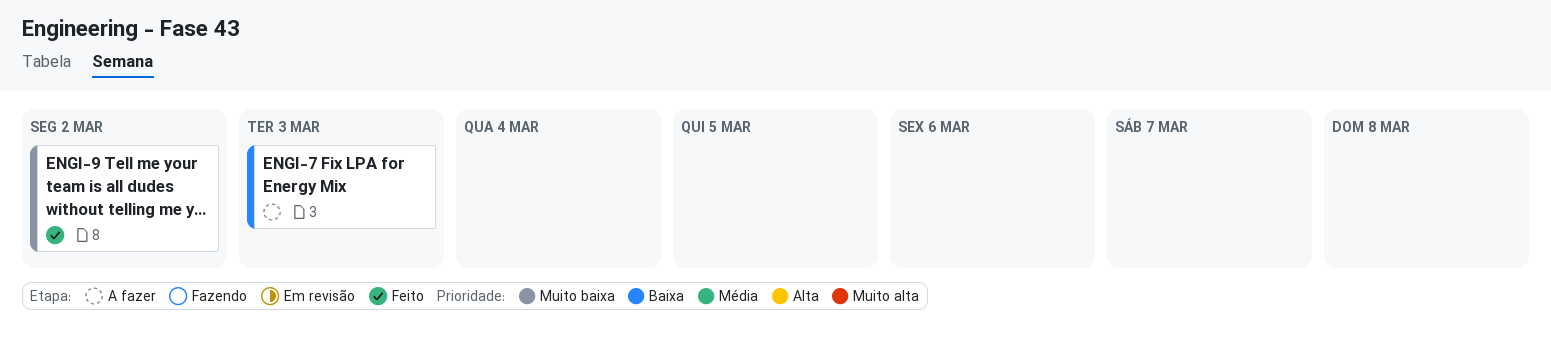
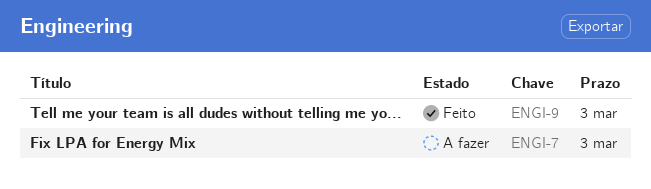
ENGI-9, due: Mar 2 -> Mar 3

